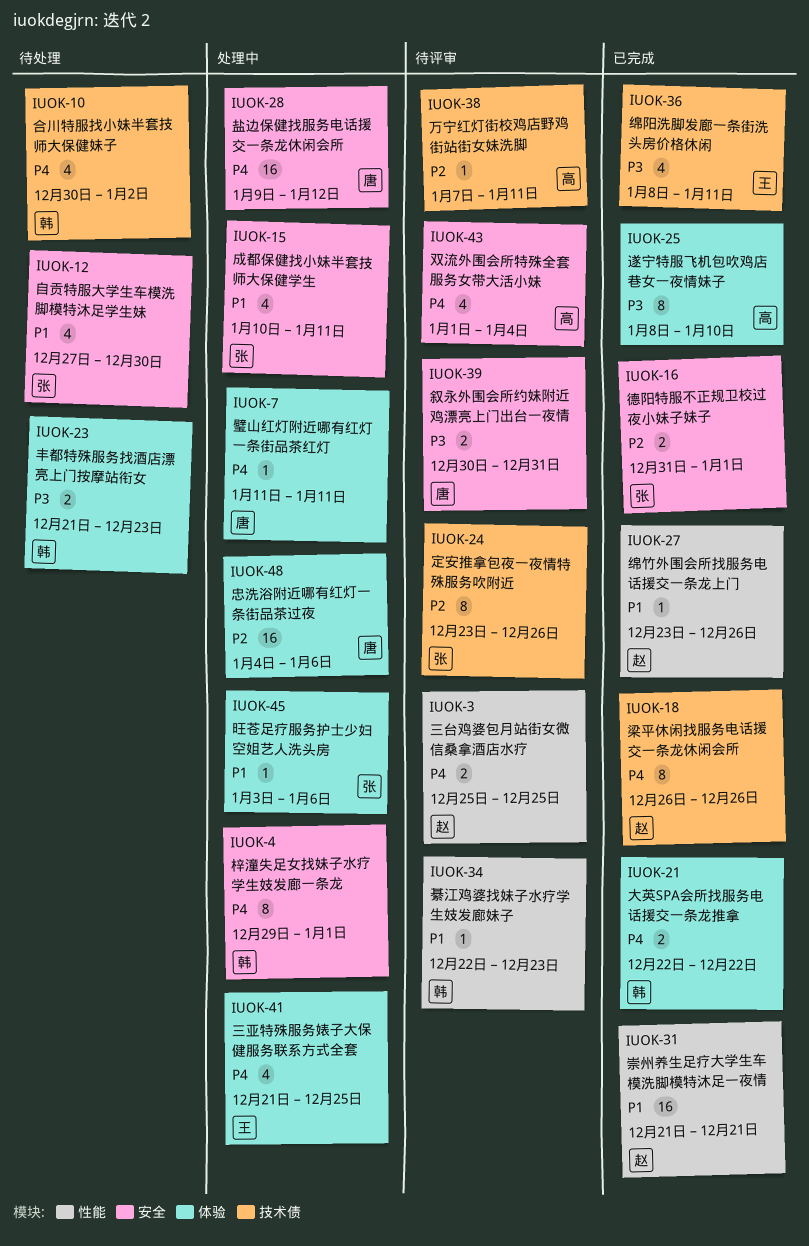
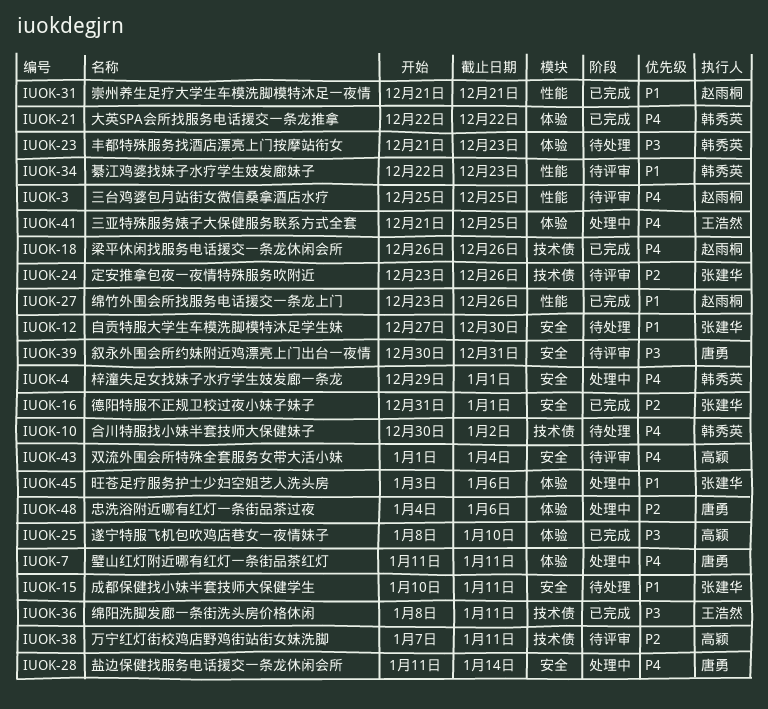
IUOK-15, status: 处理中 -> 待处理
IUOK-28, start: Jan 9 -> Jan 11
IUOK-28, due: Jan 12 -> Jan 14

